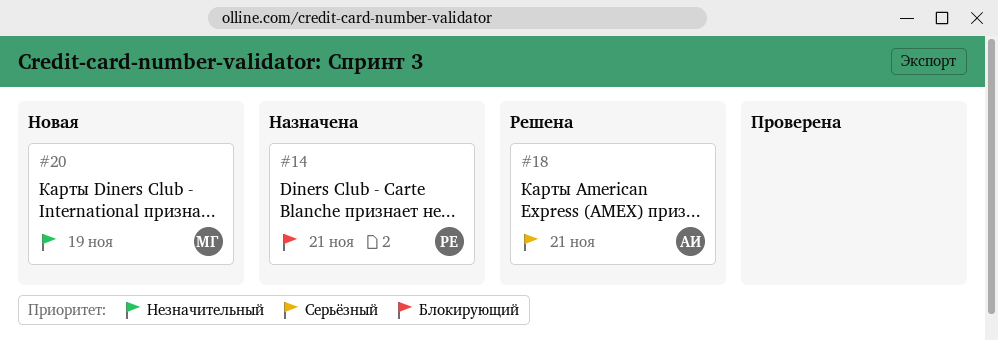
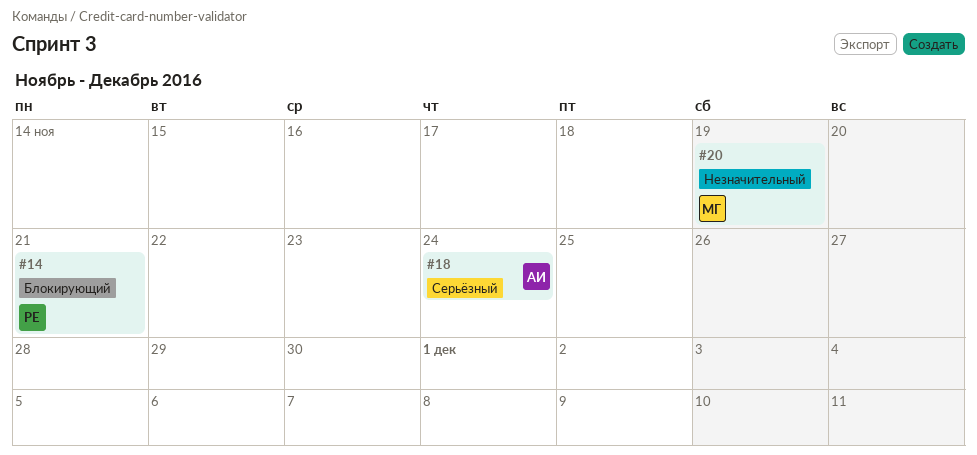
#18, due: Nov 21 -> Nov 24

